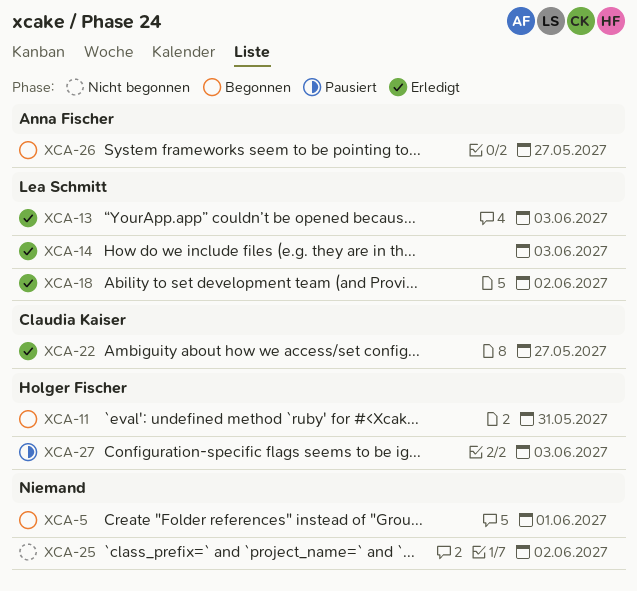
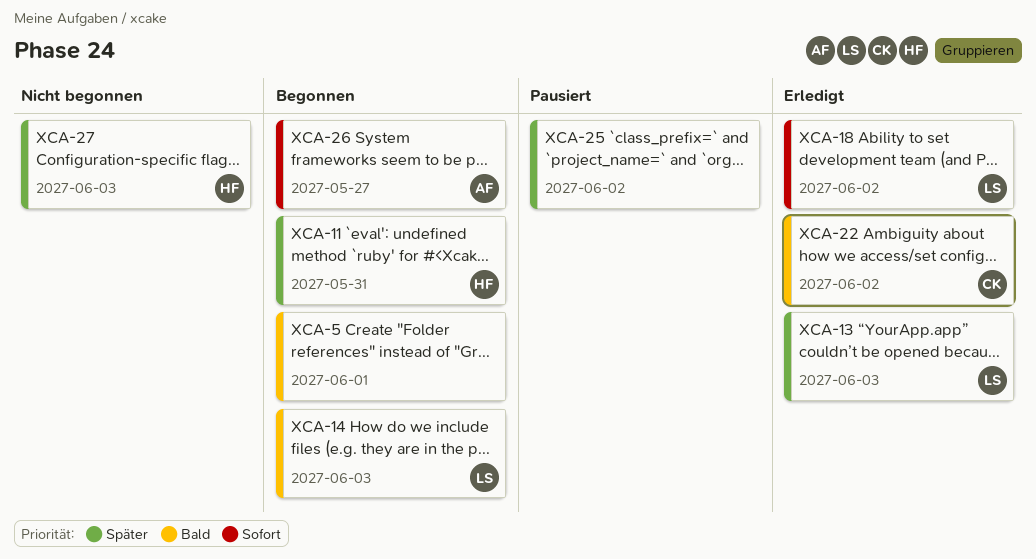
XCA-14, status: Erledigt -> Begonnen
XCA-22, due: May 27 -> Jun 2
XCA-25, status: Nicht begonnen -> Pausiert
XCA-27, status: Pausiert -> Nicht begonnen

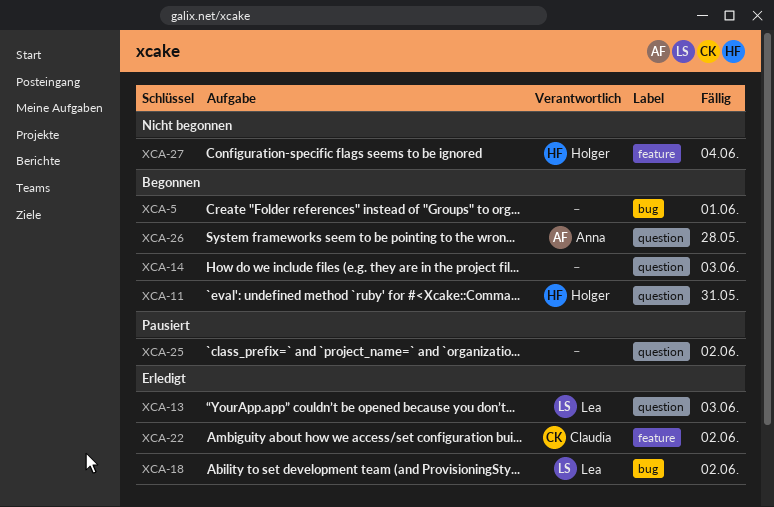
XCA-14, owner: Lea -> none
XCA-26, due: May 27 -> May 28
XCA-27, due: Jun 3 -> Jun 4

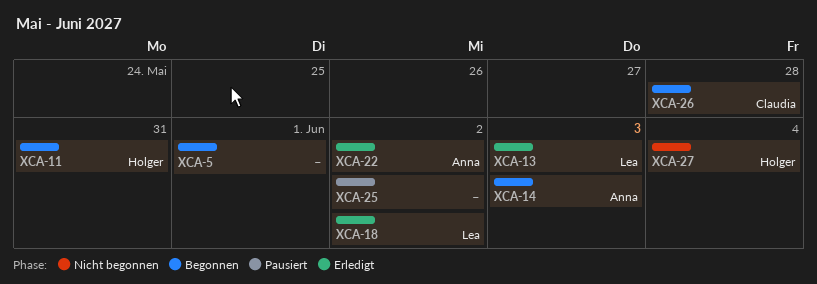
XCA-14, owner: none -> Anna
XCA-22, owner: Claudia -> Anna
XCA-26, owner: Anna -> Claudia

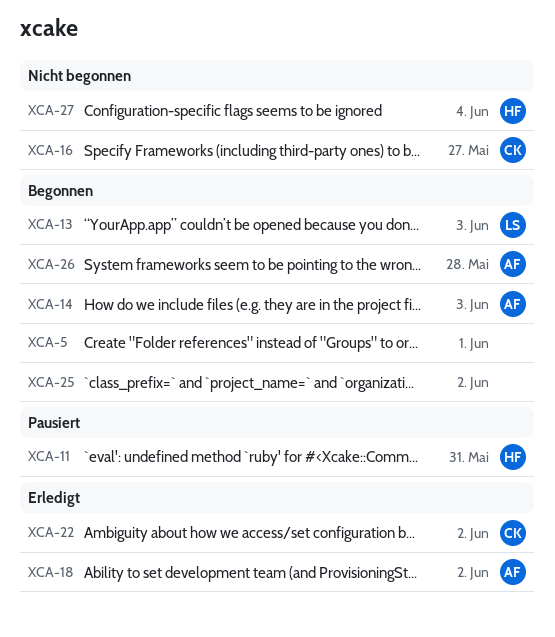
XCA-11, status: Begonnen -> Pausiert
XCA-13, status: Erledigt -> Begonnen
XCA-16: none -> present
XCA-18, owner: Lea -> Anna
XCA-22, owner: Anna -> Claudia
XCA-25, status: Pausiert -> Begonnen
XCA-26, owner: Claudia -> Anna

